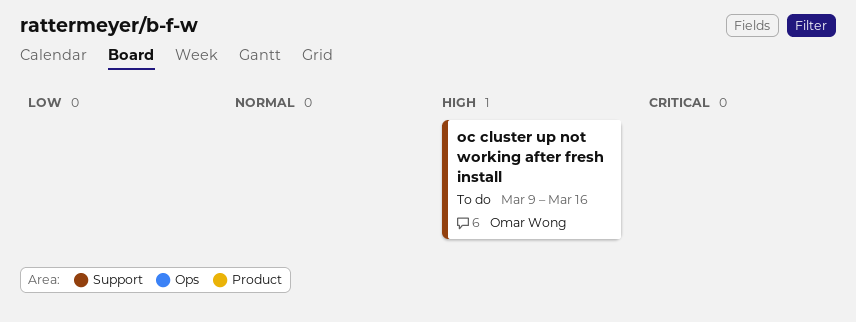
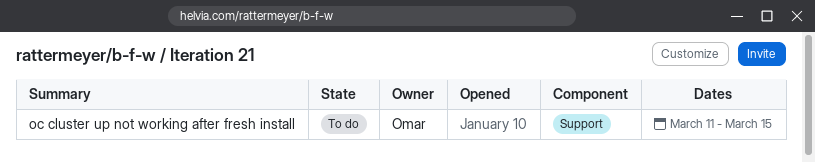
oc cluster up not working after fresh install, start: Mar 9 -> Mar 11
oc cluster up not working after fresh install, due: Mar 16 -> Mar 15

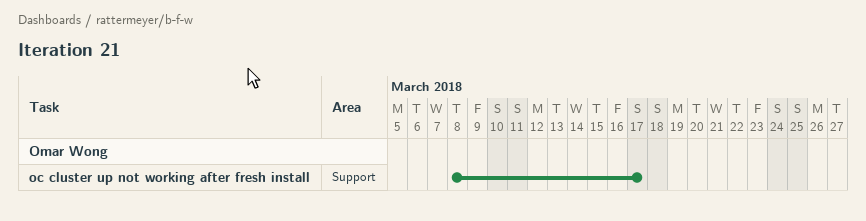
oc cluster up not working after fresh install, start: Mar 11 -> Mar 8
oc cluster up not working after fresh install, due: Mar 15 -> Mar 17

